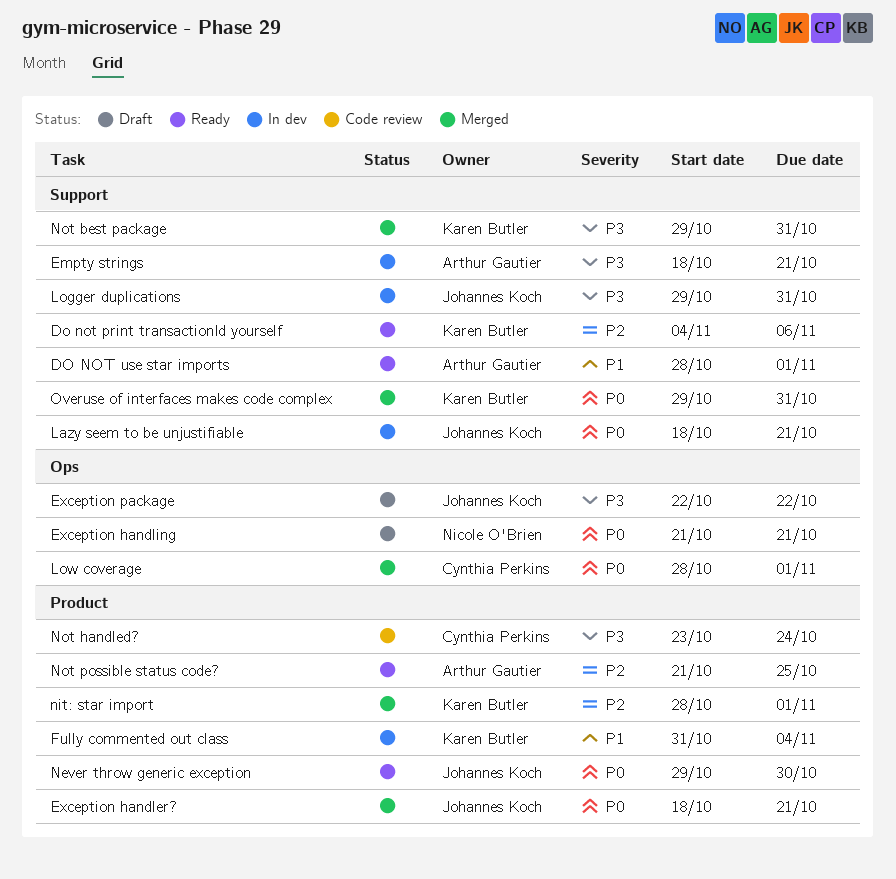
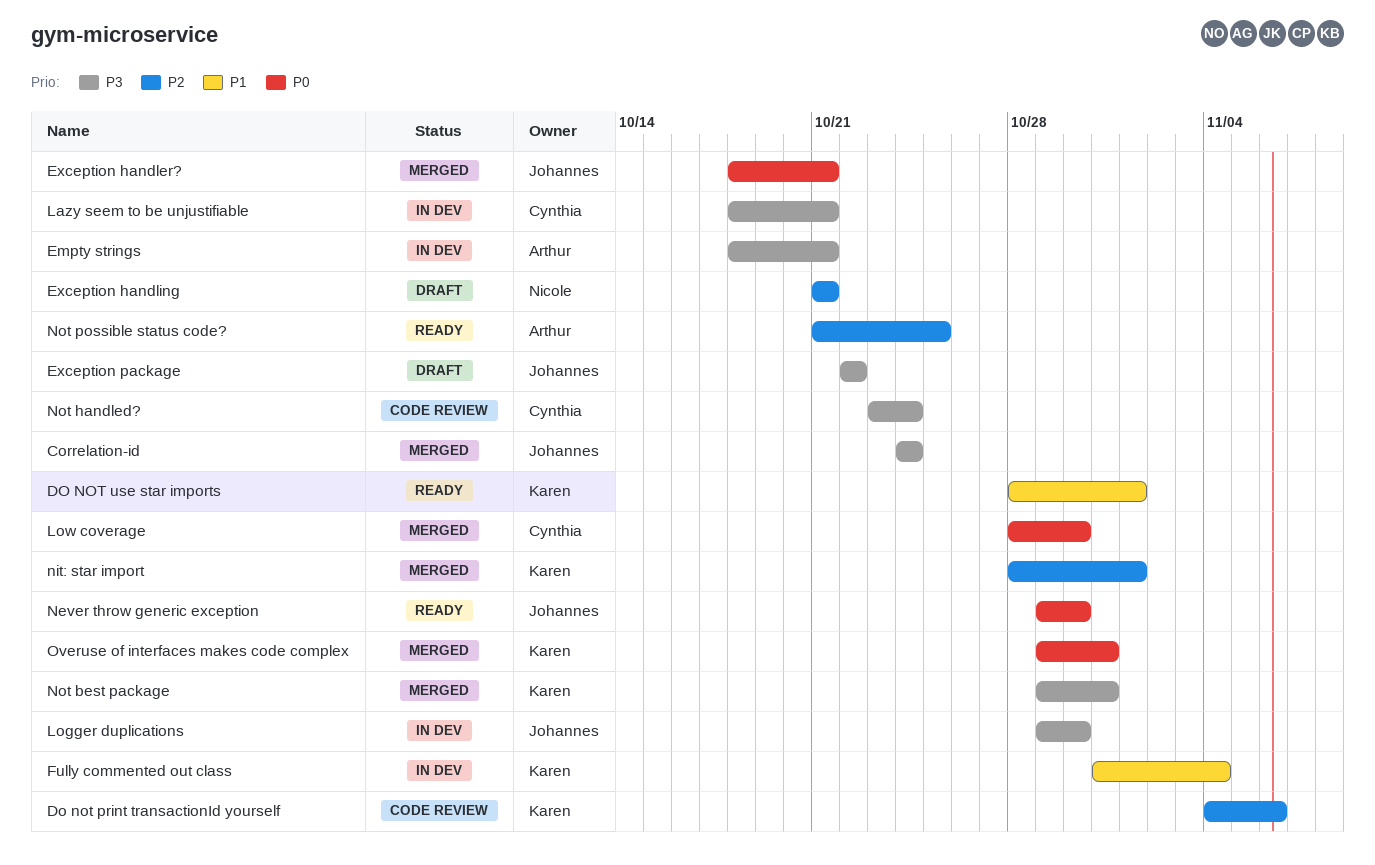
Correlation-id: none -> present
Do not print transactionId yourself, status: Ready -> Code review
DO NOT use star imports, owner: Arthur Gautier -> Karen Butler
Exception handling, priority: P0 -> P2
Lazy seem to be unjustifiable, owner: Johannes Koch -> Cynthia Perkins
Lazy seem to be unjustifiable, priority: P0 -> P3
Logger duplications, due: Oct 31 -> Oct 30
Low coverage, due: Nov 1 -> Oct 30

